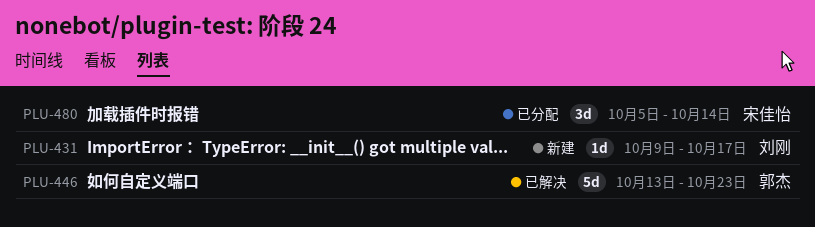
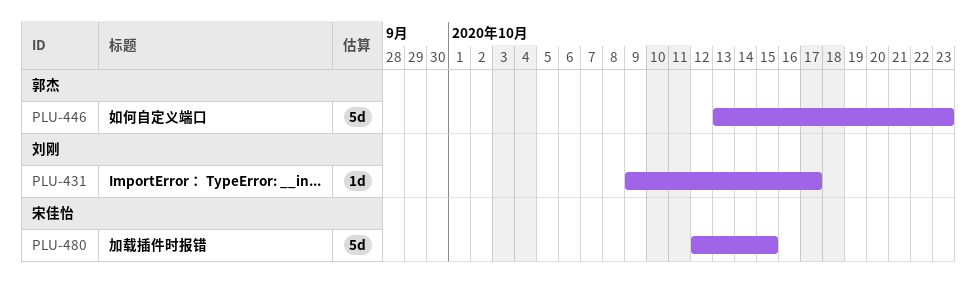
PLU-480, estimate: 3d -> 5d
PLU-480, start: Oct 5 -> Oct 12
PLU-480, due: Oct 14 -> Oct 15

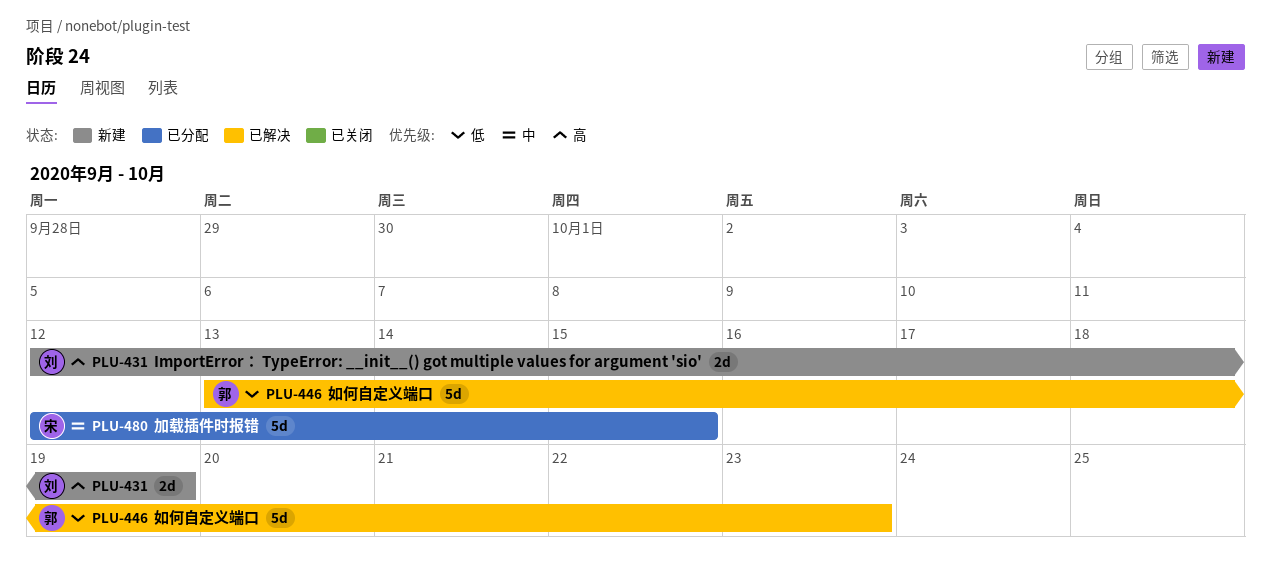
PLU-431, estimate: 1d -> 2d
PLU-431, start: Oct 9 -> Oct 12
PLU-431, due: Oct 17 -> Oct 19

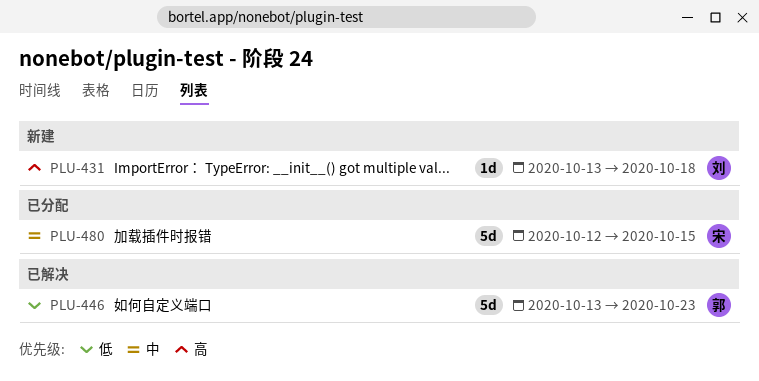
PLU-431, estimate: 2d -> 1d
PLU-431, start: Oct 12 -> Oct 13
PLU-431, due: Oct 19 -> Oct 18

